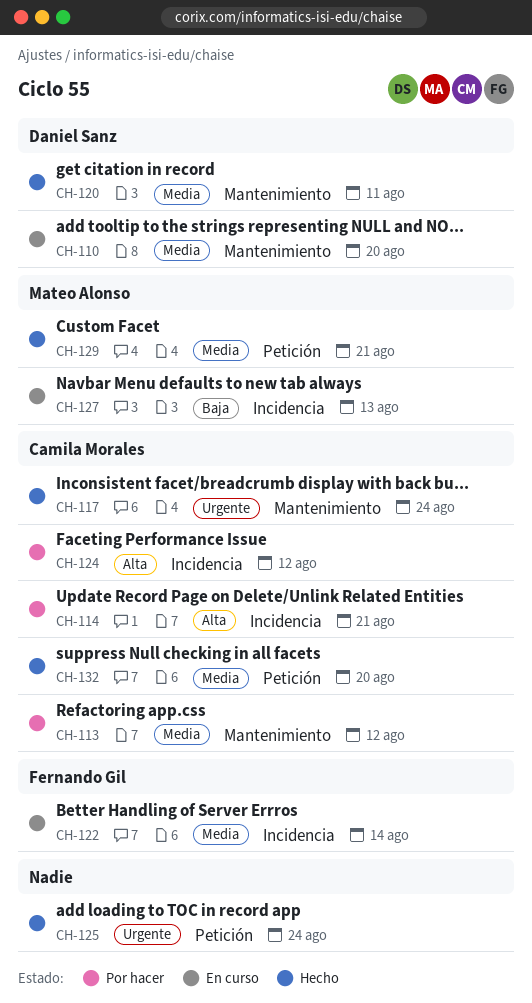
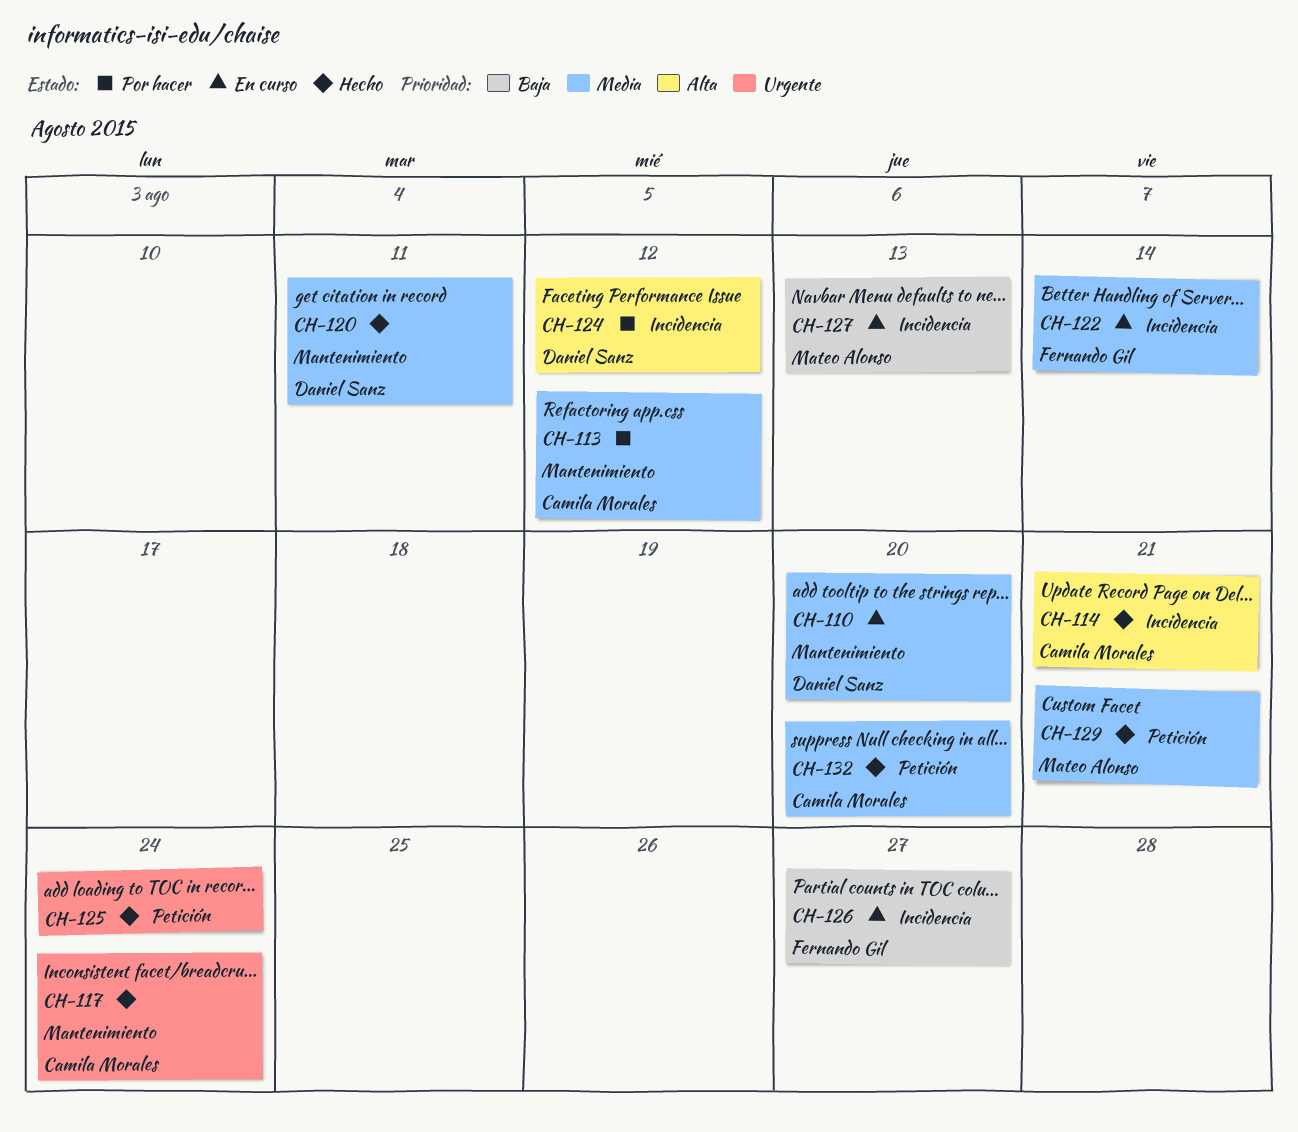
CH-114, status: Por hacer -> Hecho
CH-124, owner: Camila Morales -> Daniel Sanz
CH-126: none -> present

